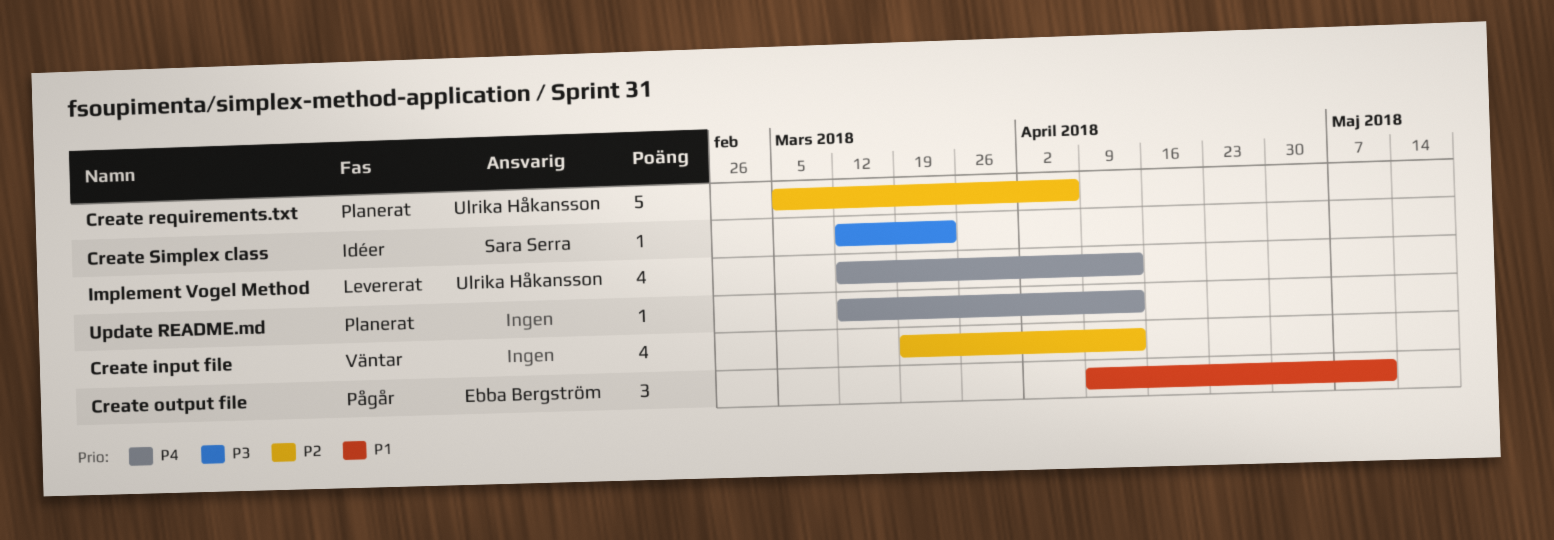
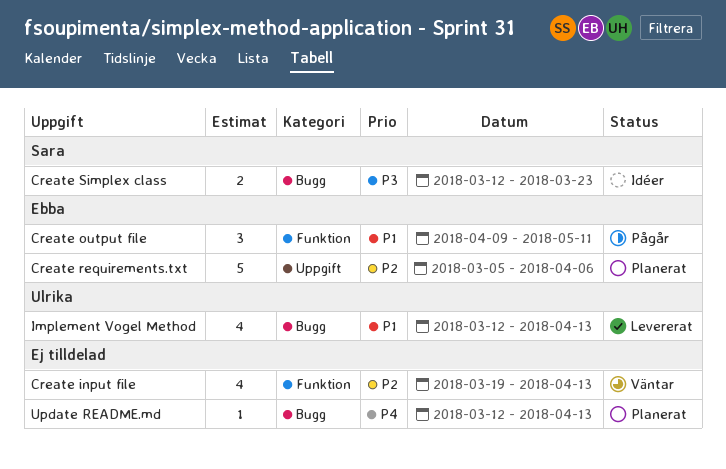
Create requirements.txt, owner: Ulrika Håkansson -> Ebba Bergström
Create Simplex class, estimate: 1 -> 2
Implement Vogel Method, priority: P4 -> P1

